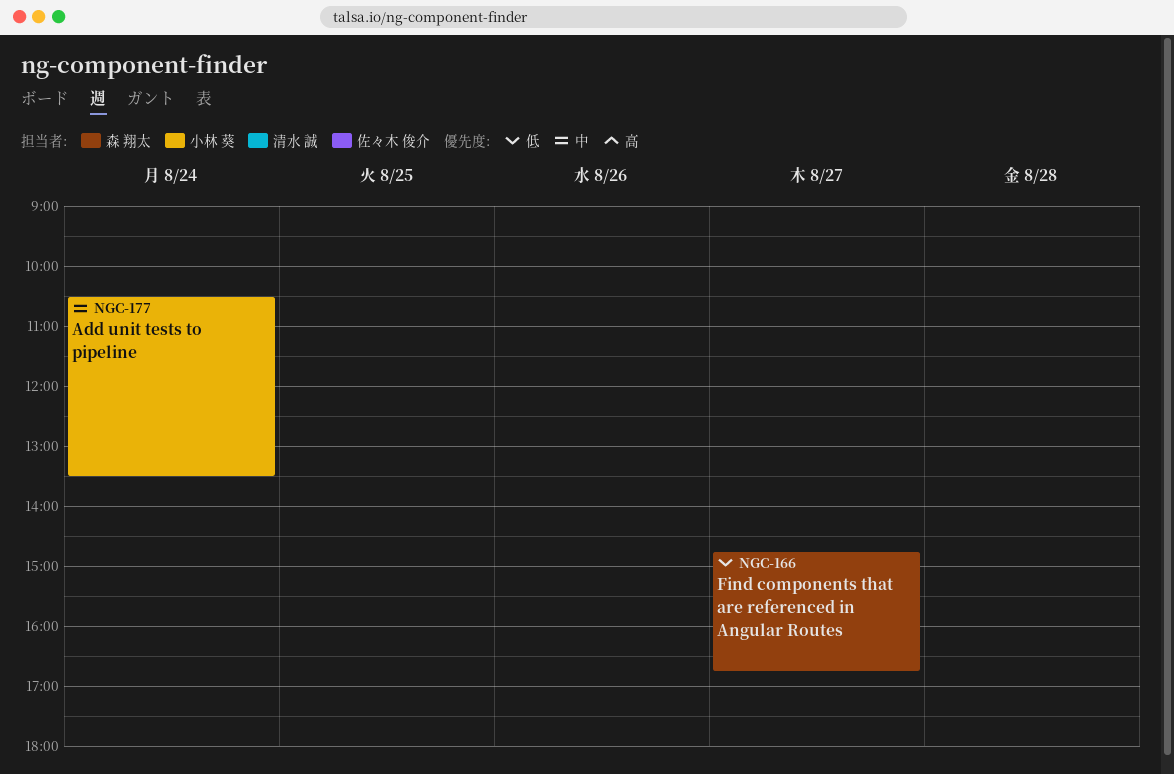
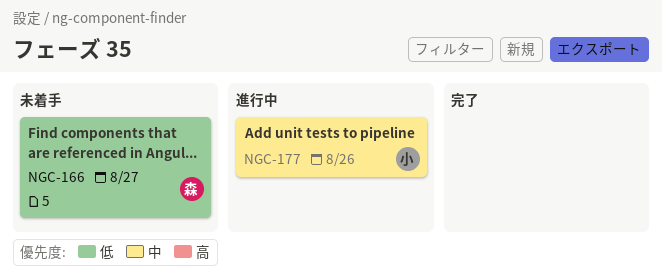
NGC-177, day: Aug 24 -> Aug 26

